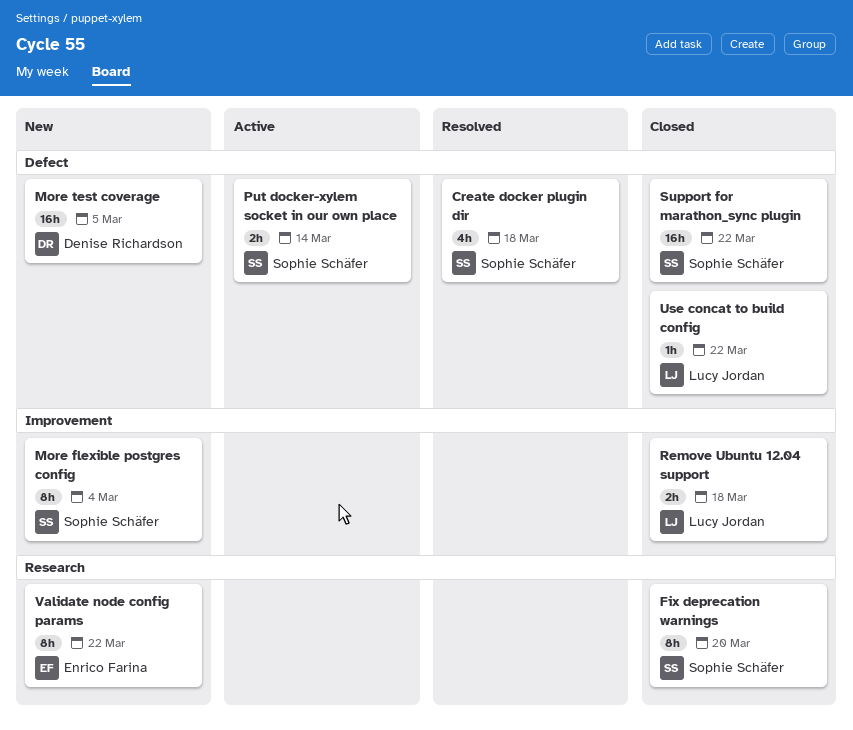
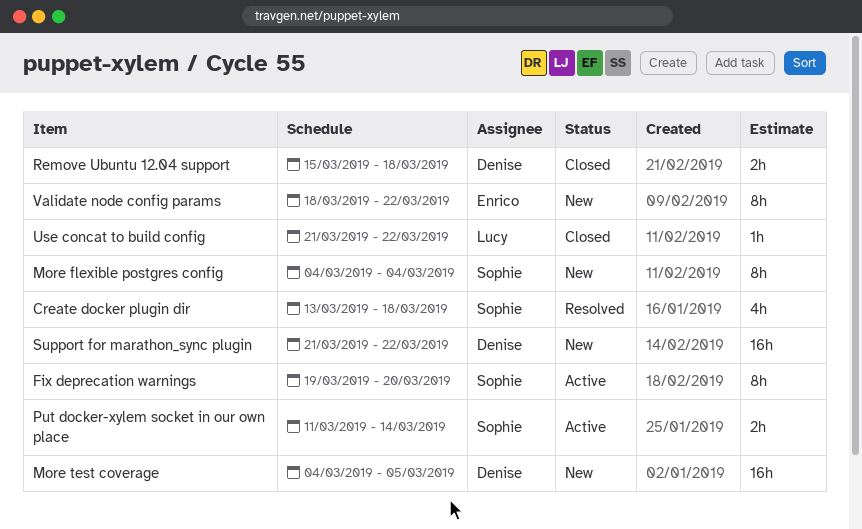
Fix deprecation warnings, status: Closed -> Active
Remove Ubuntu 12.04 support, owner: Lucy Jordan -> Denise Richardson
Support for marathon_sync plugin, status: Closed -> New
Support for marathon_sync plugin, owner: Sophie Schäfer -> Denise Richardson

